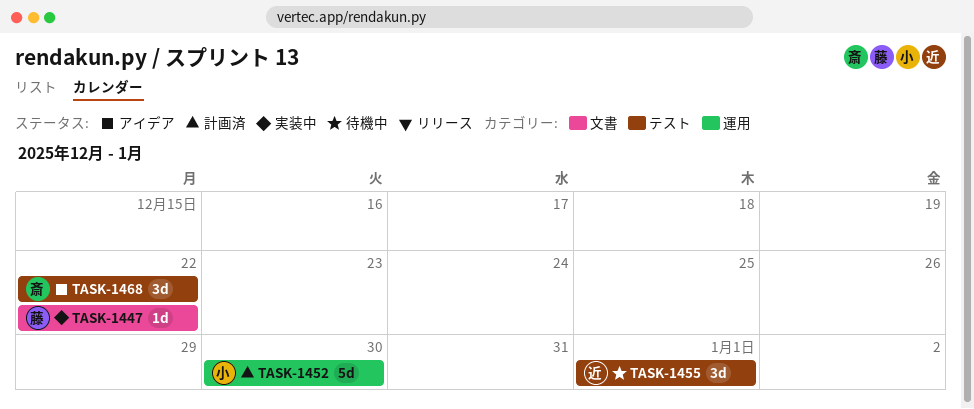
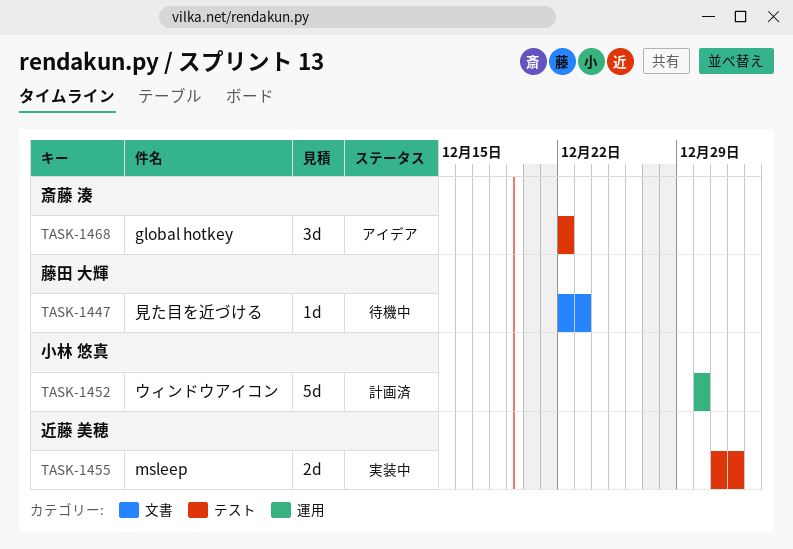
TASK-1447, status: 実装中 -> 待機中
TASK-1447, due: Dec 22 -> Dec 23
TASK-1455, status: 待機中 -> 実装中
TASK-1455, estimate: 3d -> 2d
TASK-1455, start: Jan 1 -> Dec 31

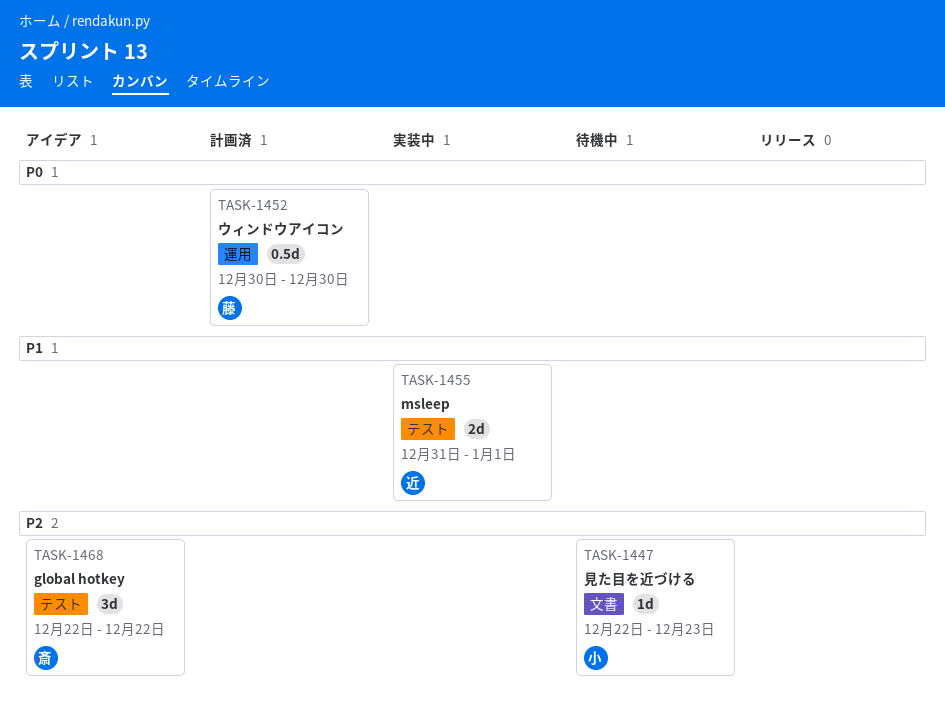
TASK-1447, owner: 藤田 大輝 -> 小林 悠真
TASK-1452, owner: 小林 悠真 -> 藤田 大輝
TASK-1452, estimate: 5d -> 0.5d

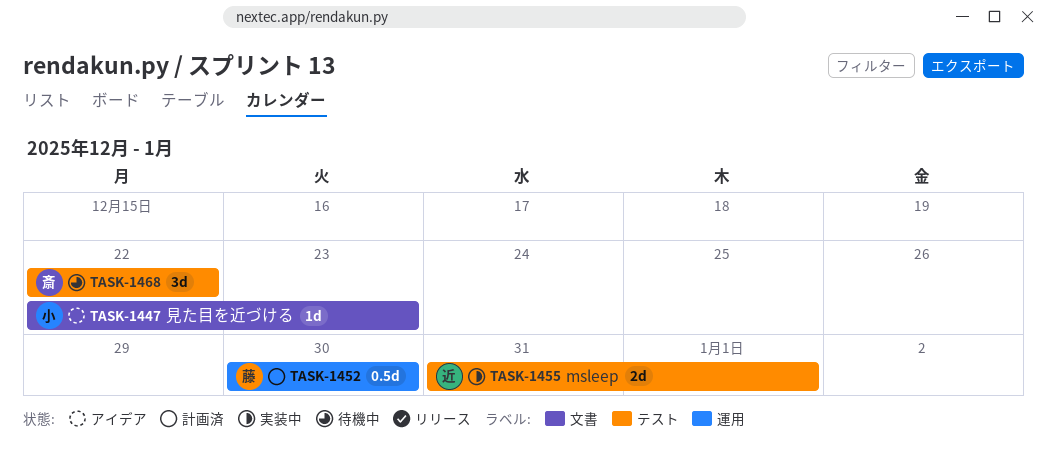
TASK-1447, status: 待機中 -> アイデア
TASK-1468, status: アイデア -> 待機中

